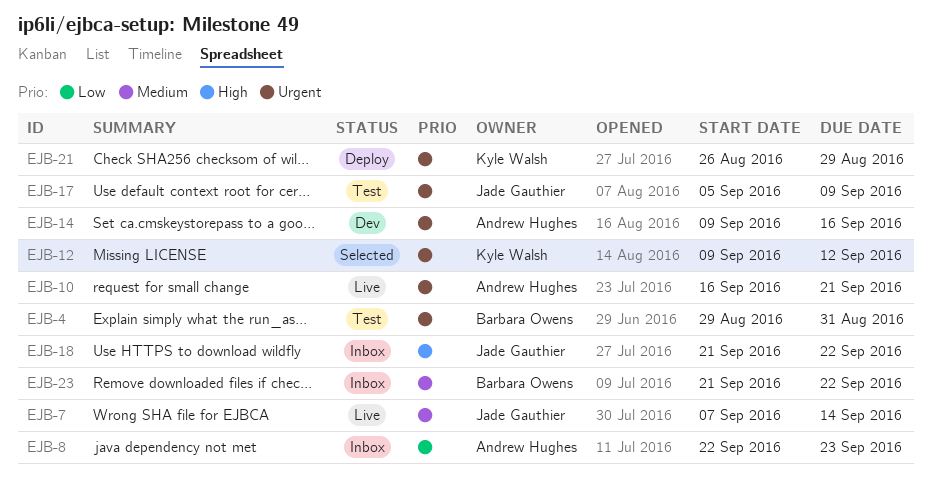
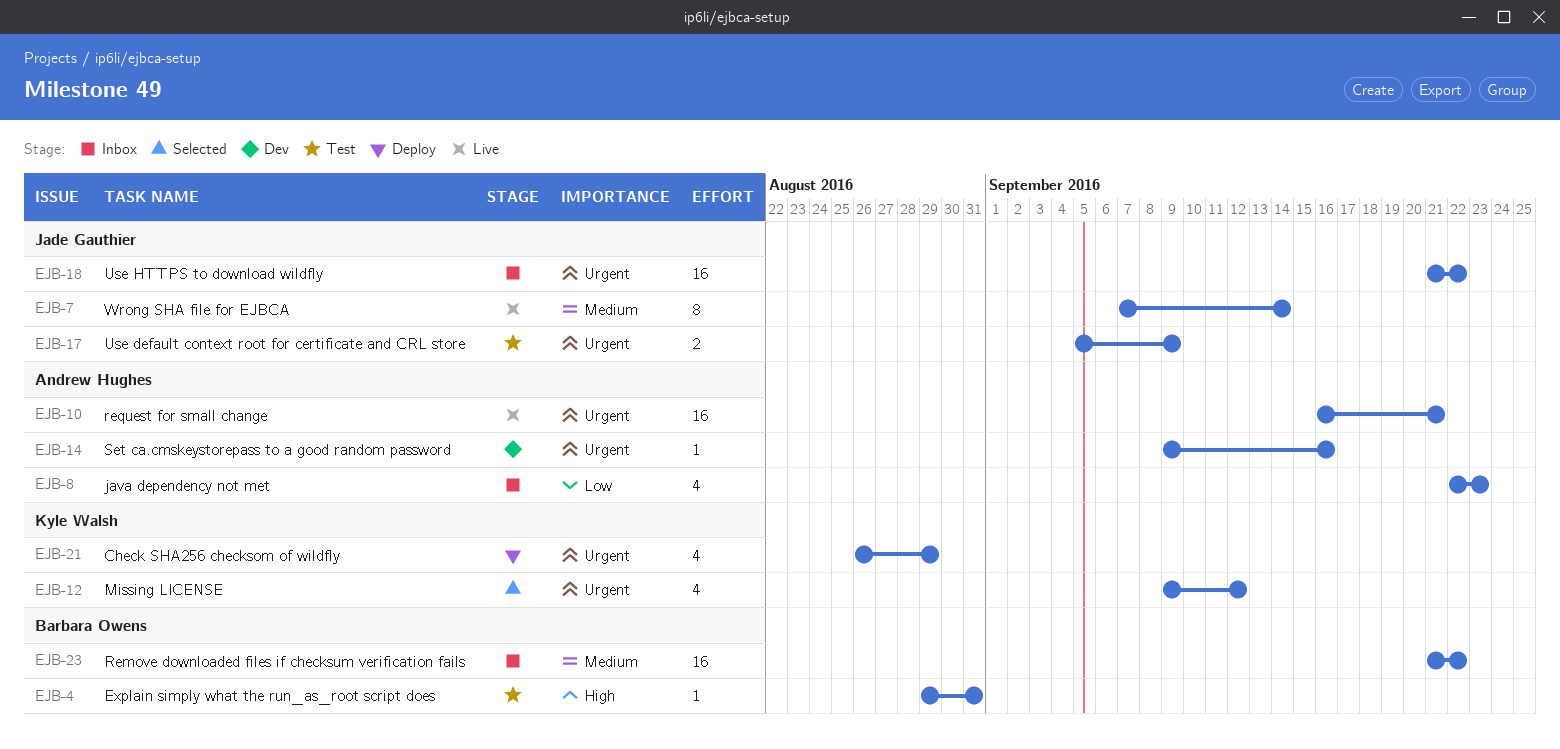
EJB-4, priority: Urgent -> High
EJB-18, priority: High -> Urgent

